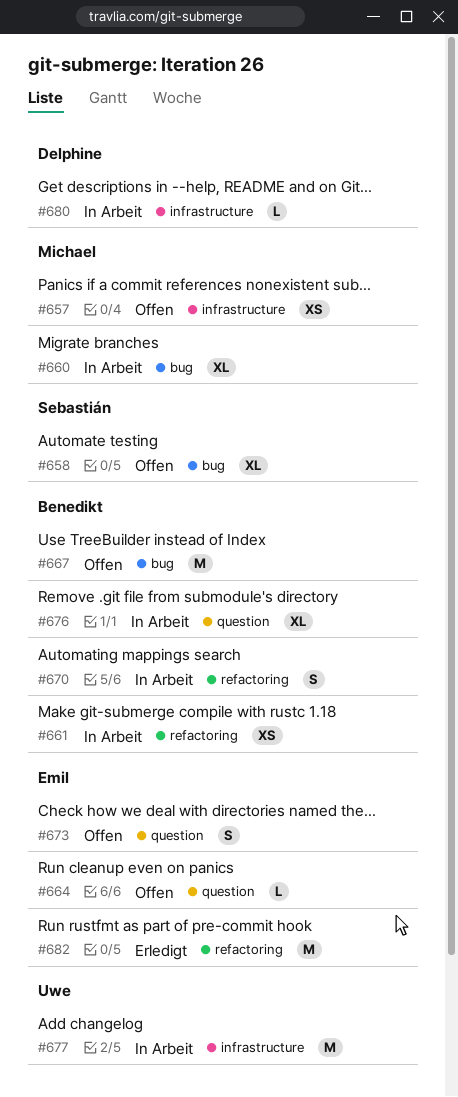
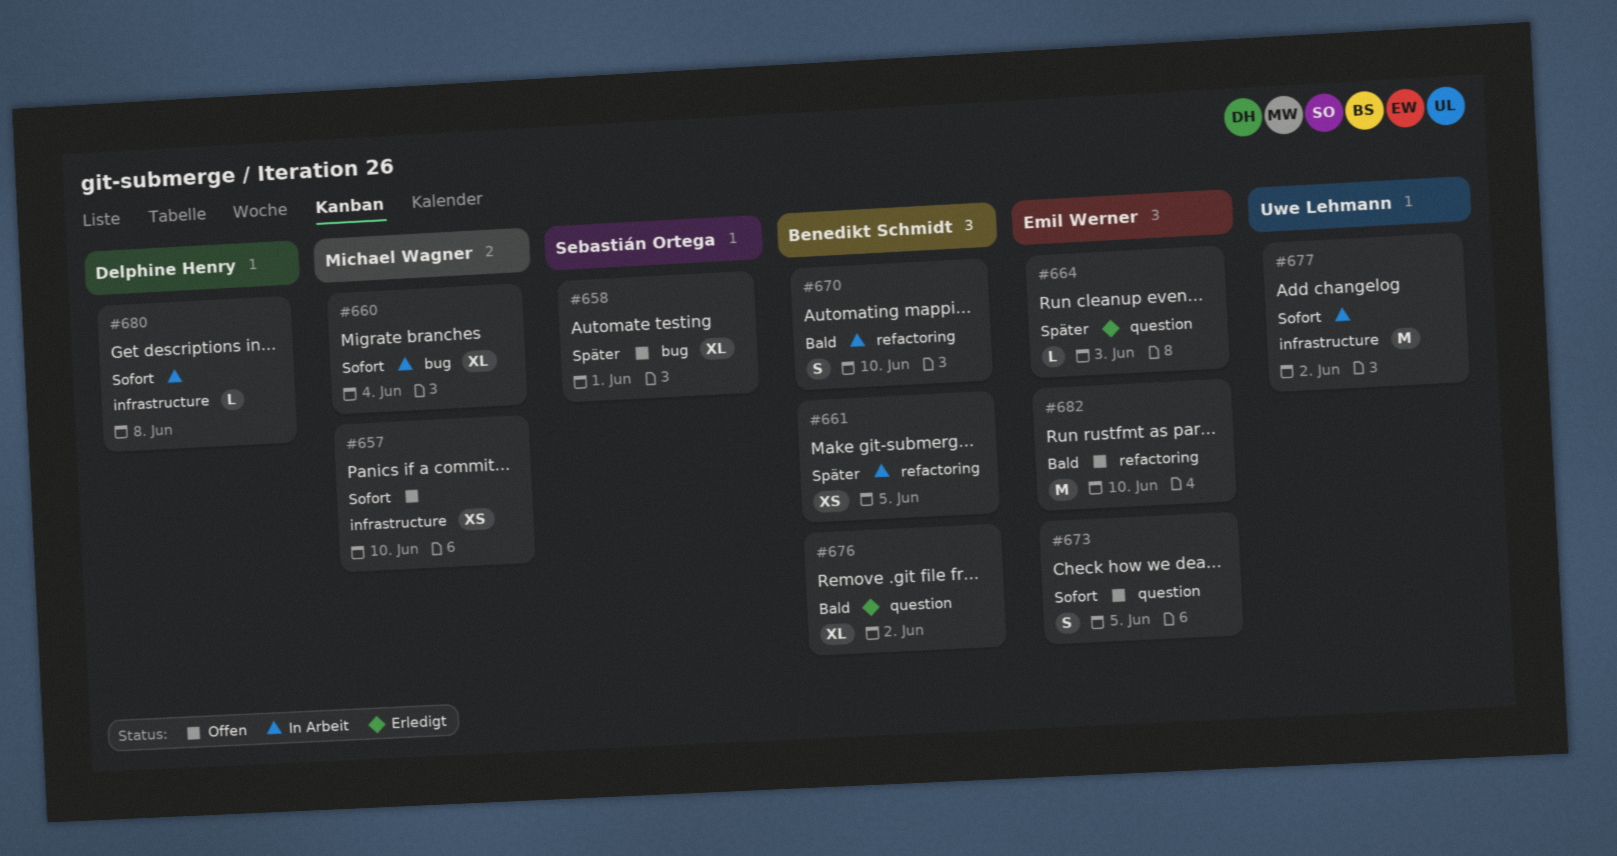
#664, status: Offen -> Erledigt
#667: present -> none
#676, status: In Arbeit -> Erledigt
#682, status: Erledigt -> Offen

